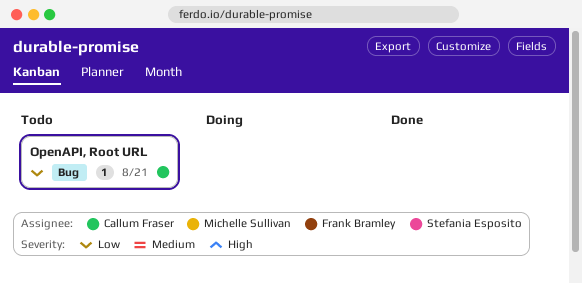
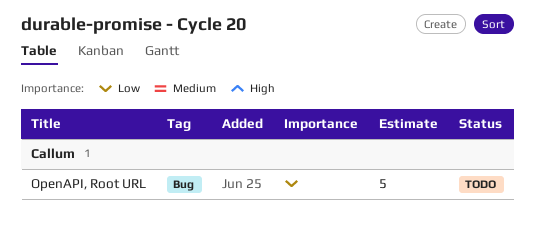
OpenAPI, Root URL, estimate: 1 -> 5

